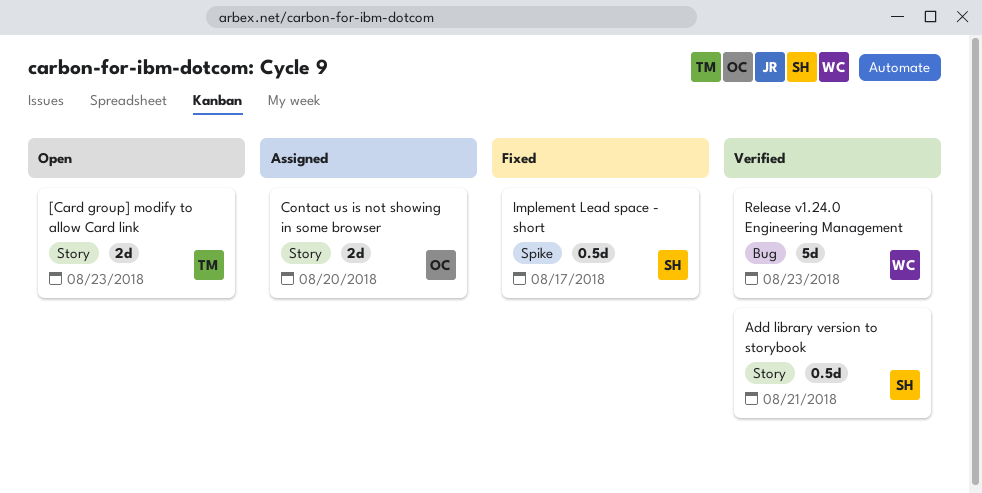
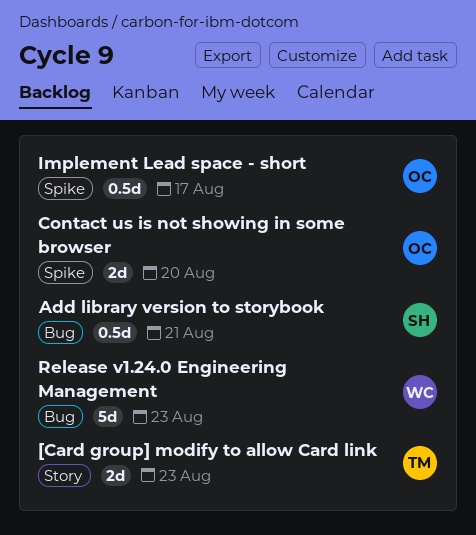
Add library version to storybook, label: Story -> Bug
Contact us is not showing in some browser, label: Story -> Spike
Implement Lead space - short, owner: SH -> OC

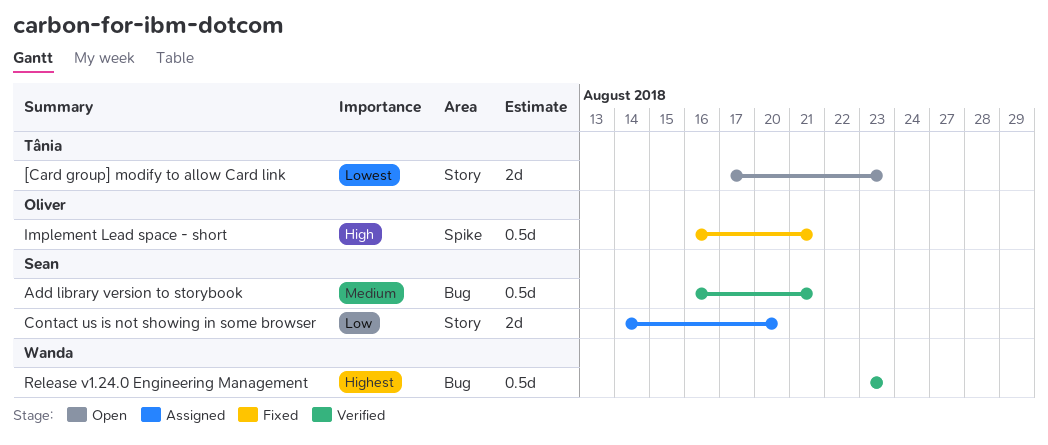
Contact us is not showing in some browser, owner: Oliver -> Sean
Contact us is not showing in some browser, label: Spike -> Story
Implement Lead space - short, due: Aug 17 -> Aug 21
Release v1.24.0 Engineering Management, estimate: 5d -> 0.5d

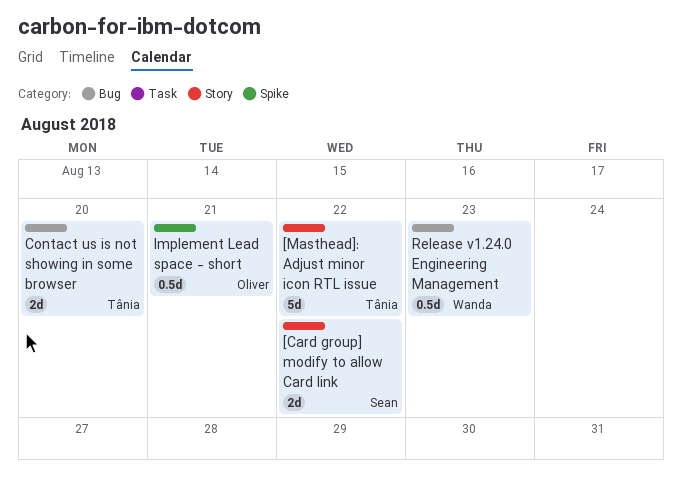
[Card group] modify to allow Card link, owner: Tânia -> Sean
[Card group] modify to allow Card link, due: Aug 23 -> Aug 22
[Masthead]: Adjust minor icon RTL issue: none -> present
Add library version to storybook: present -> none
Contact us is not showing in some browser, owner: Sean -> Tânia
Contact us is not showing in some browser, label: Story -> Bug

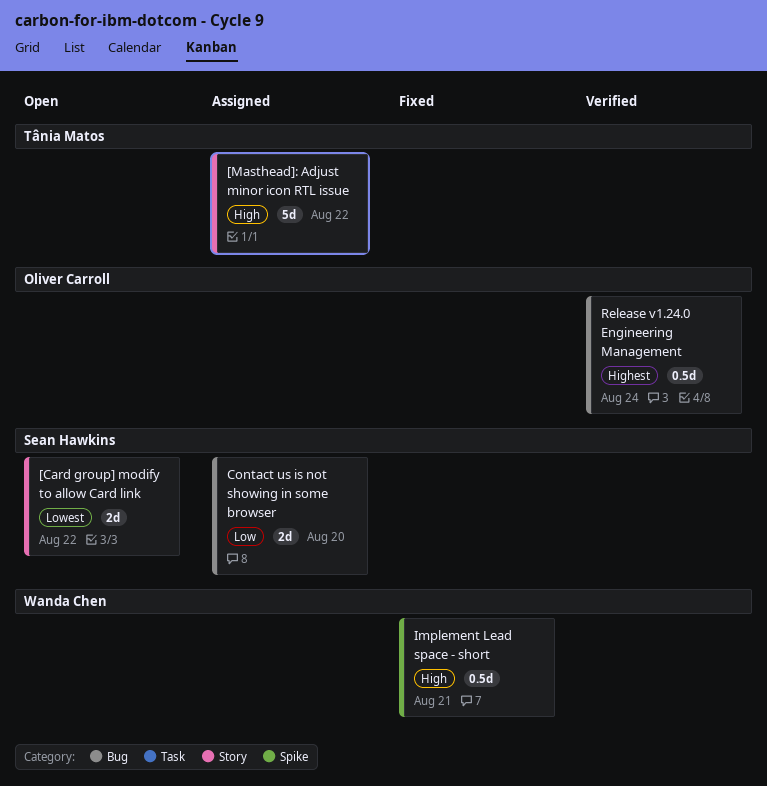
Contact us is not showing in some browser, owner: Tânia Matos -> Sean Hawkins
Implement Lead space - short, owner: Oliver Carroll -> Wanda Chen
Release v1.24.0 Engineering Management, owner: Wanda Chen -> Oliver Carroll
Release v1.24.0 Engineering Management, due: Aug 23 -> Aug 24

